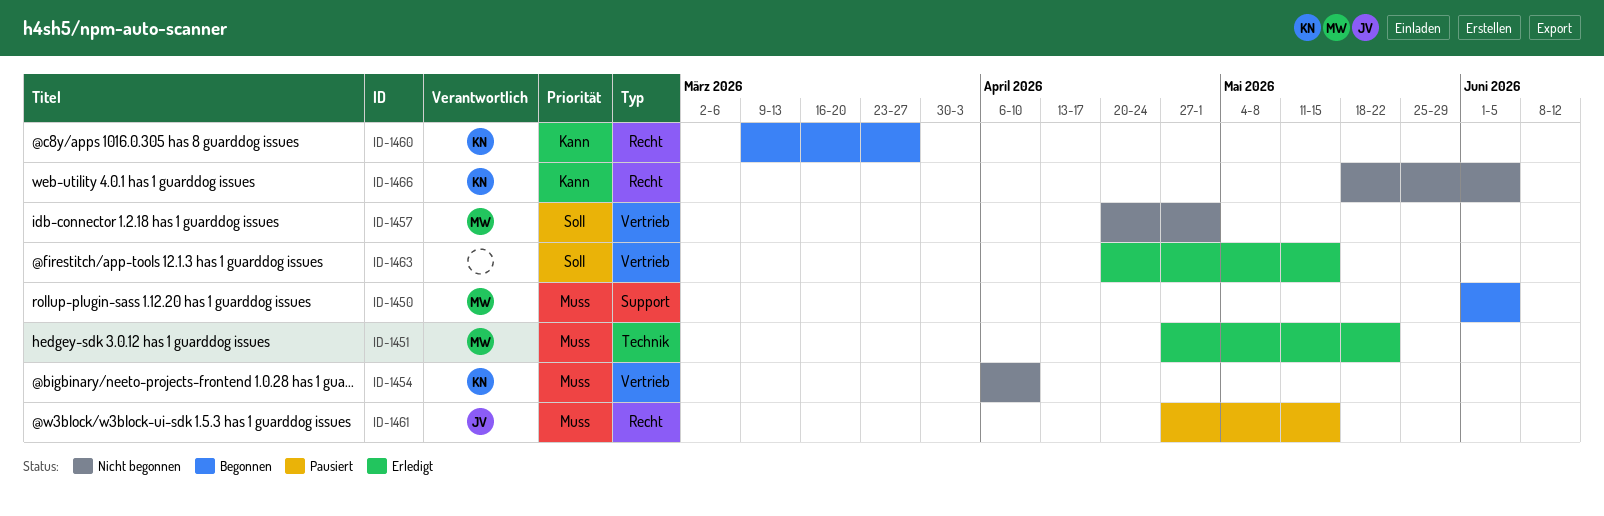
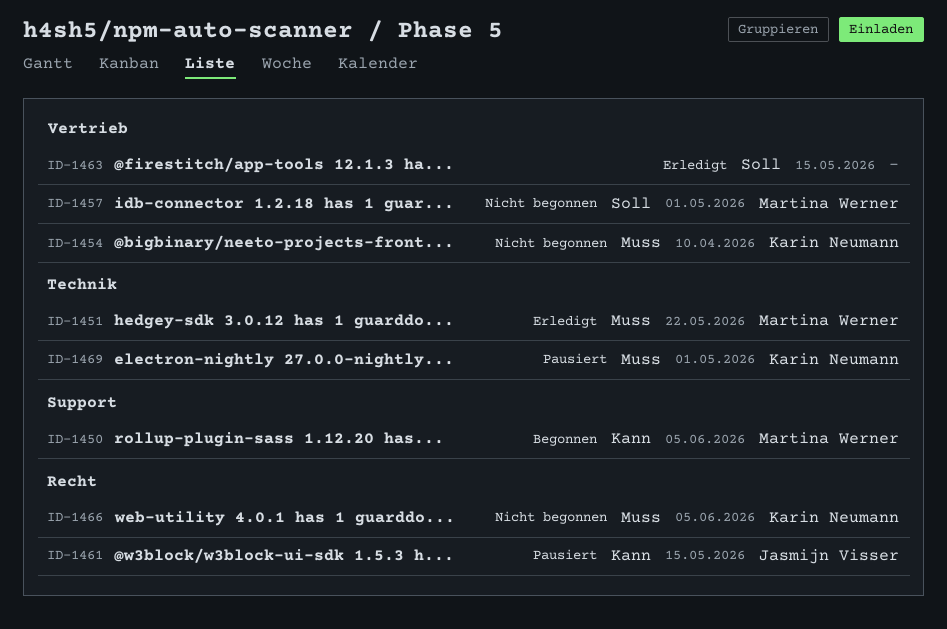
ID-1450, priority: Muss -> Kann
ID-1460: present -> none
ID-1461, priority: Muss -> Kann
ID-1466, priority: Kann -> Muss
ID-1469: none -> present

